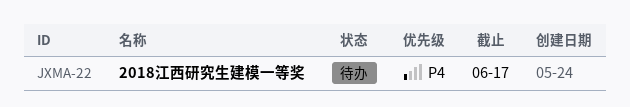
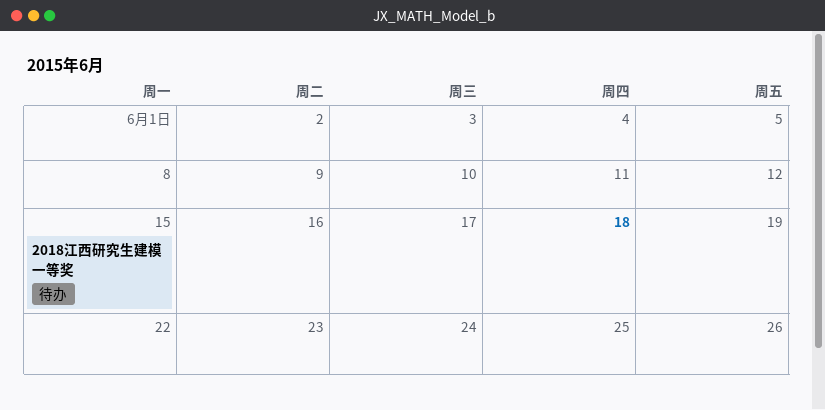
2018江西研究生建模一等奖, due: Jun 17 -> Jun 15

